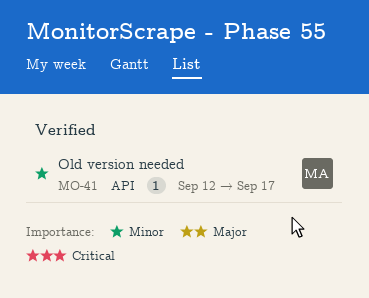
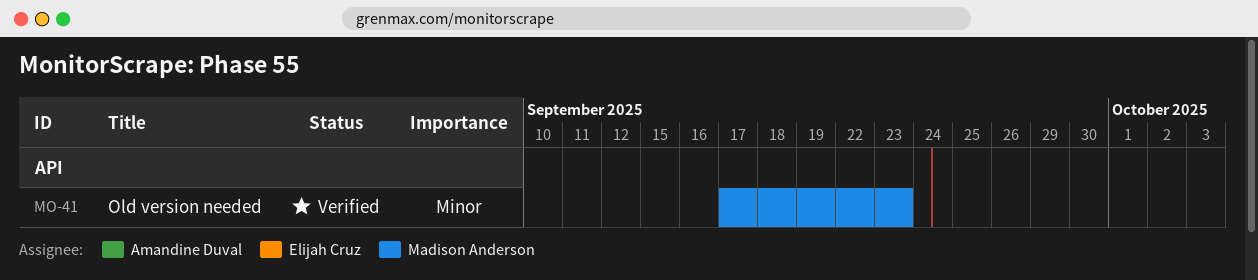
MO-41, start: Sep 12 -> Sep 17
MO-41, due: Sep 17 -> Sep 23

